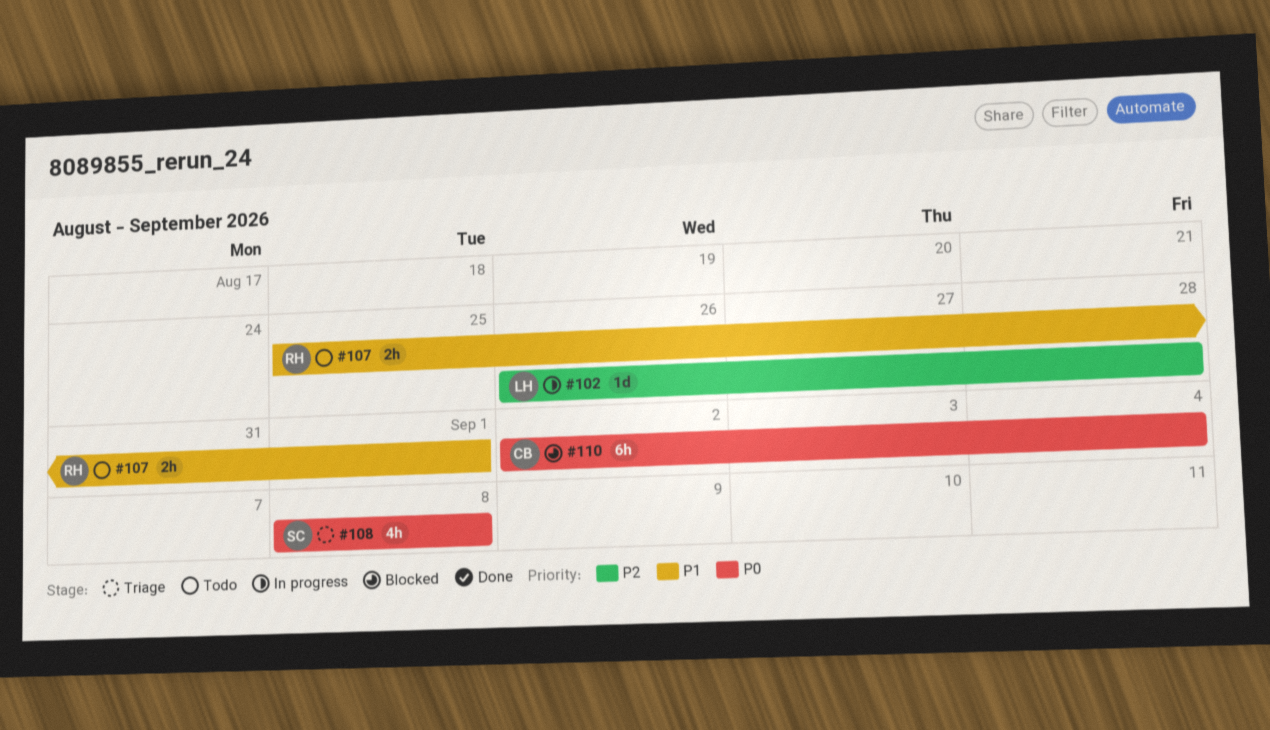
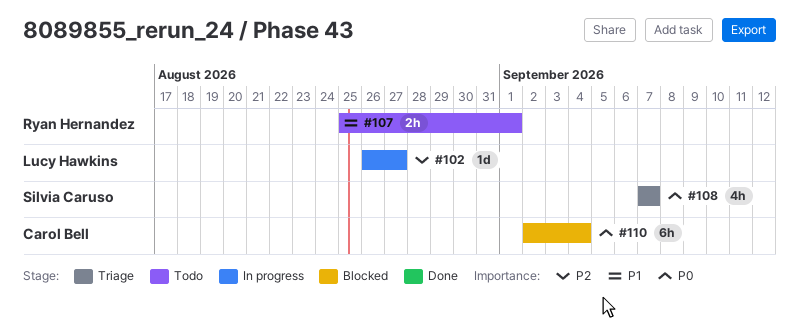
#102, due: Aug 28 -> Aug 27
#108, start: Sep 8 -> Sep 7
#108, due: Sep 8 -> Sep 7

